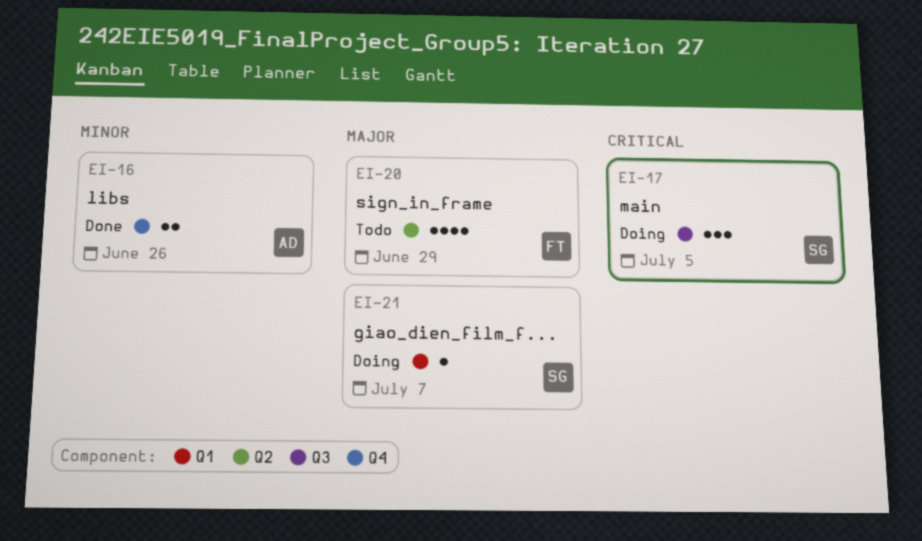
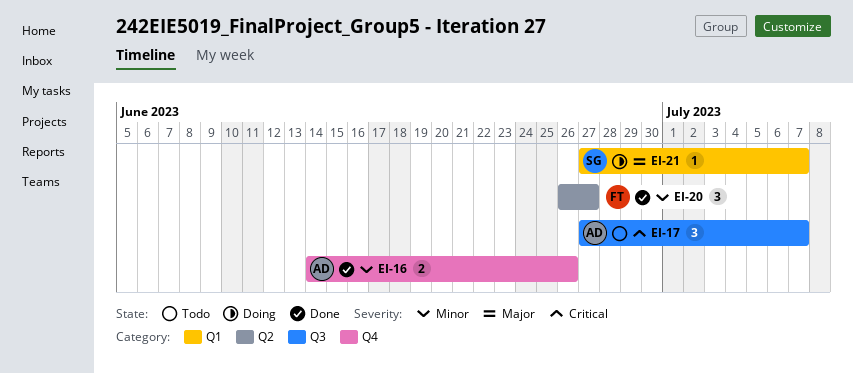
EI-17, status: Doing -> Todo
EI-17, owner: SG -> AD
EI-17, due: Jul 5 -> Jul 7
EI-20, status: Todo -> Done
EI-20, priority: Major -> Minor
EI-20, estimate: 4 -> 3
EI-20, due: Jun 29 -> Jun 27

